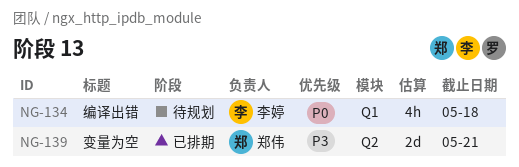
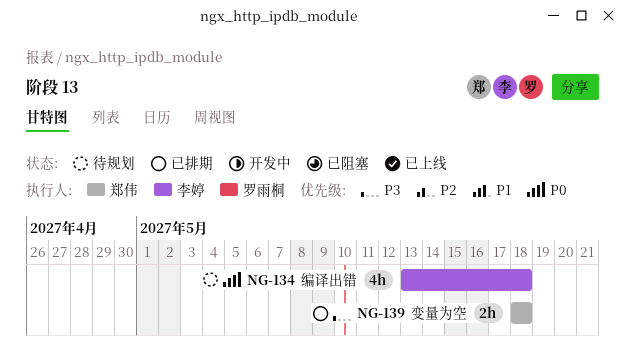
NG-139, estimate: 2d -> 2h
NG-139, due: May 21 -> May 18

